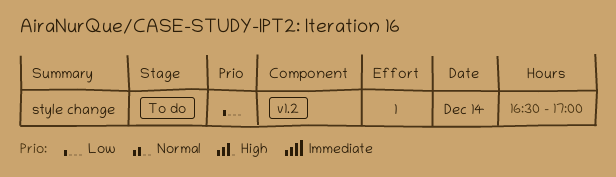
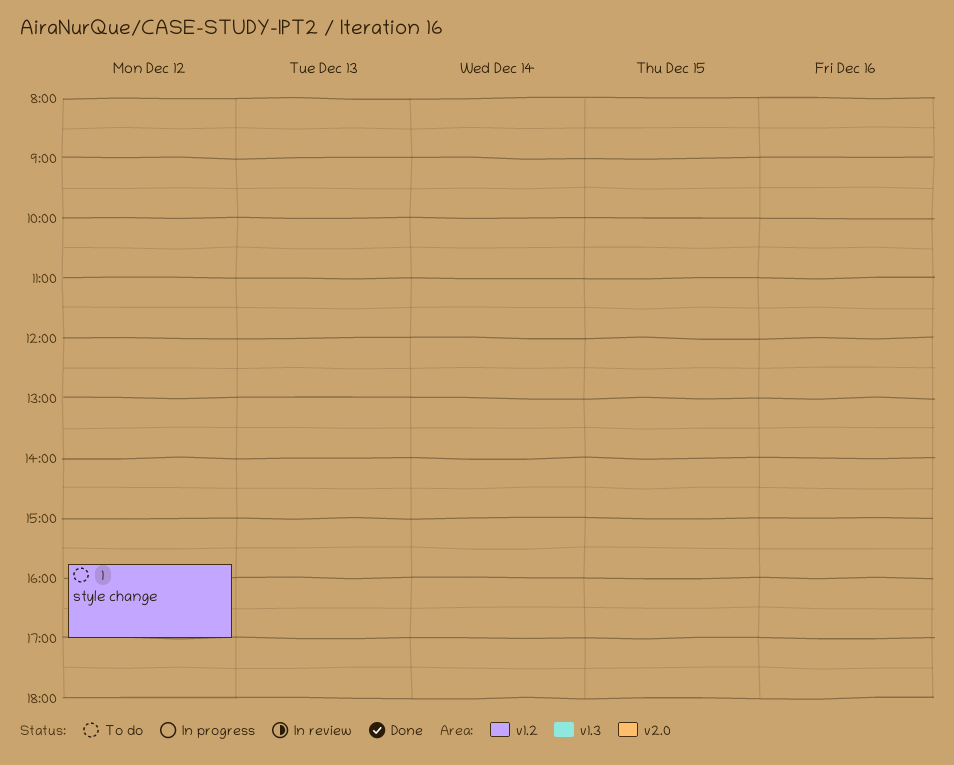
style change, day: Dec 14 -> Dec 12
style change, begins: 16:30 -> 15:45

